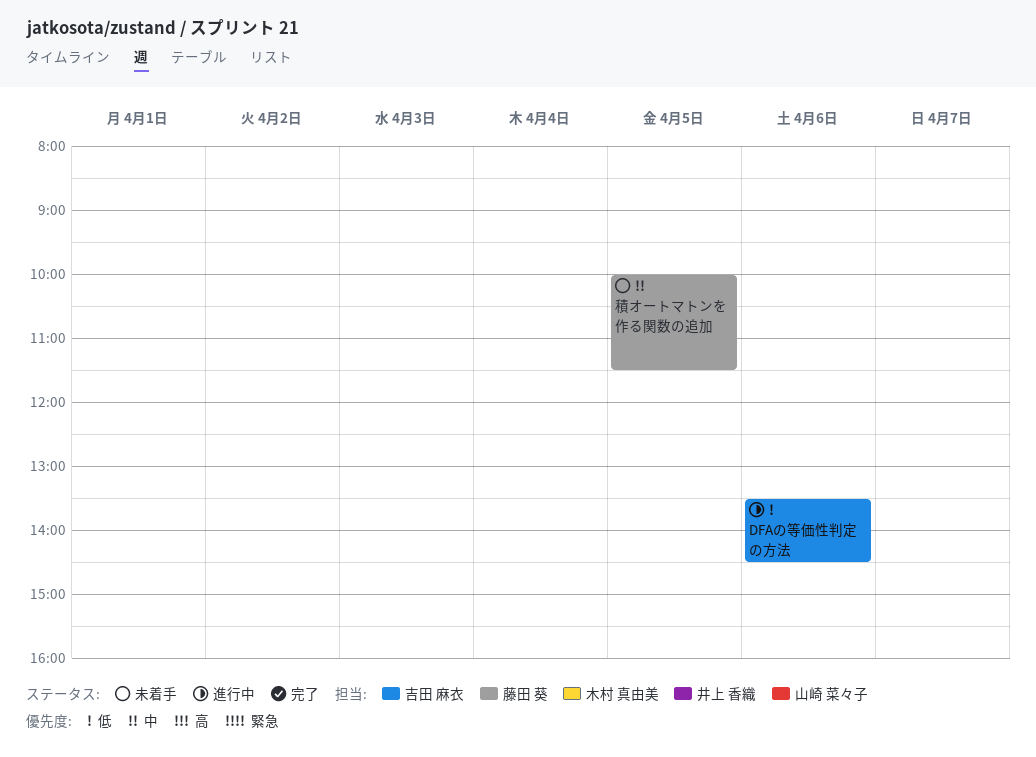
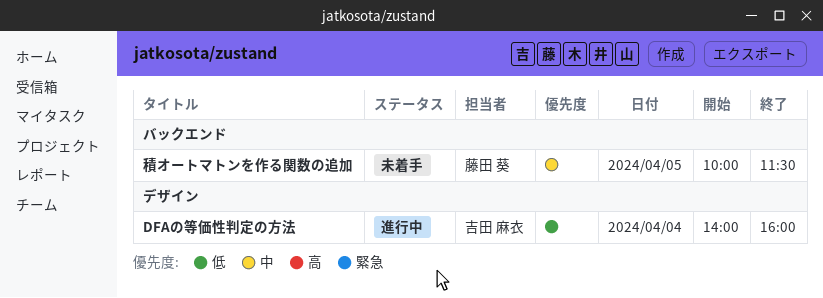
DFAの等価性判定の方法, day: Apr 6 -> Apr 4
DFAの等価性判定の方法, begins: 13:30 -> 14:00
DFAの等価性判定の方法, ends: 14:30 -> 16:00

